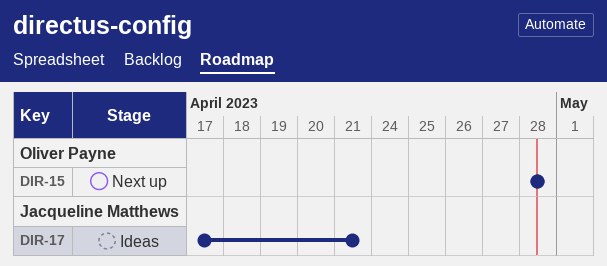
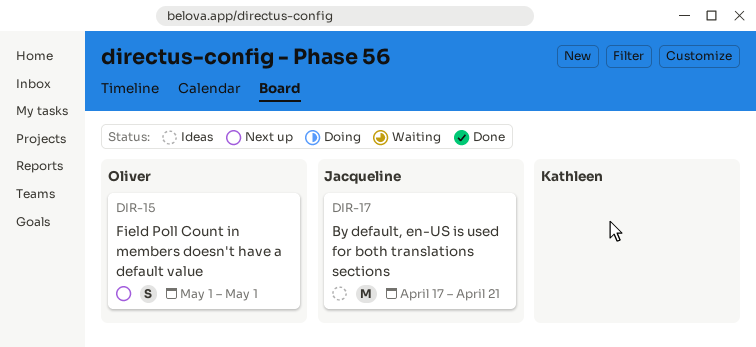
DIR-15, start: Apr 28 -> May 1
DIR-15, due: Apr 28 -> May 1

